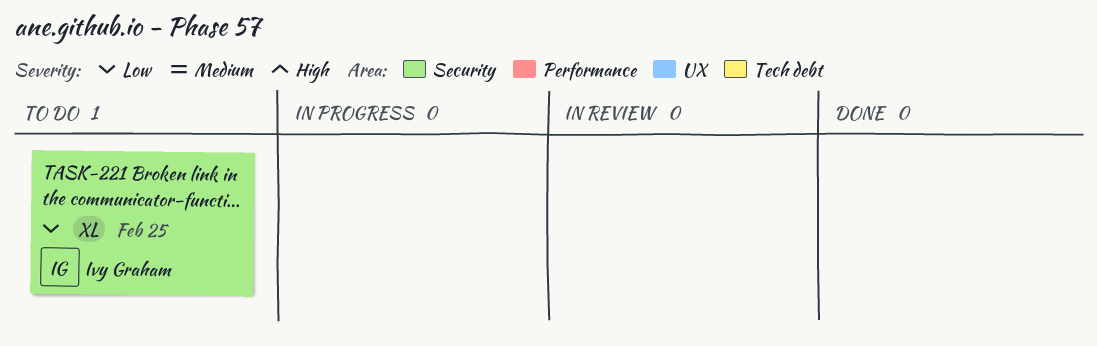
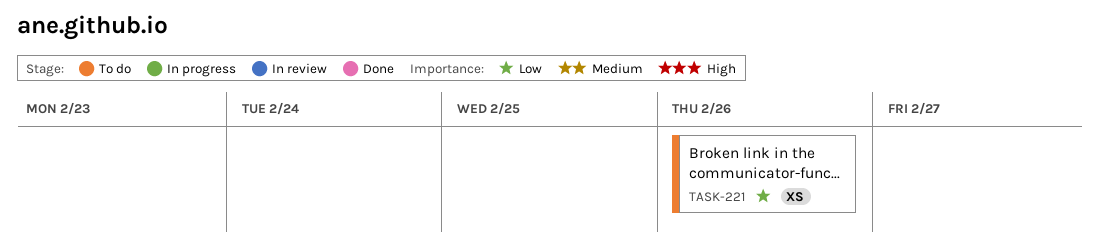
TASK-221, estimate: XL -> XS
TASK-221, due: Feb 25 -> Feb 26

